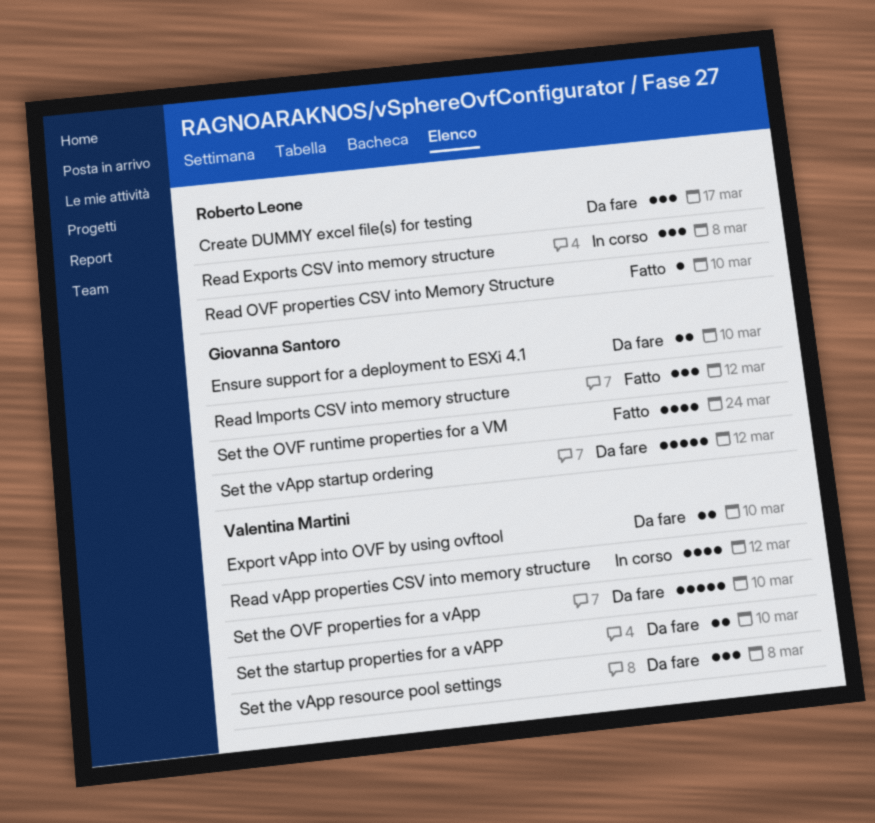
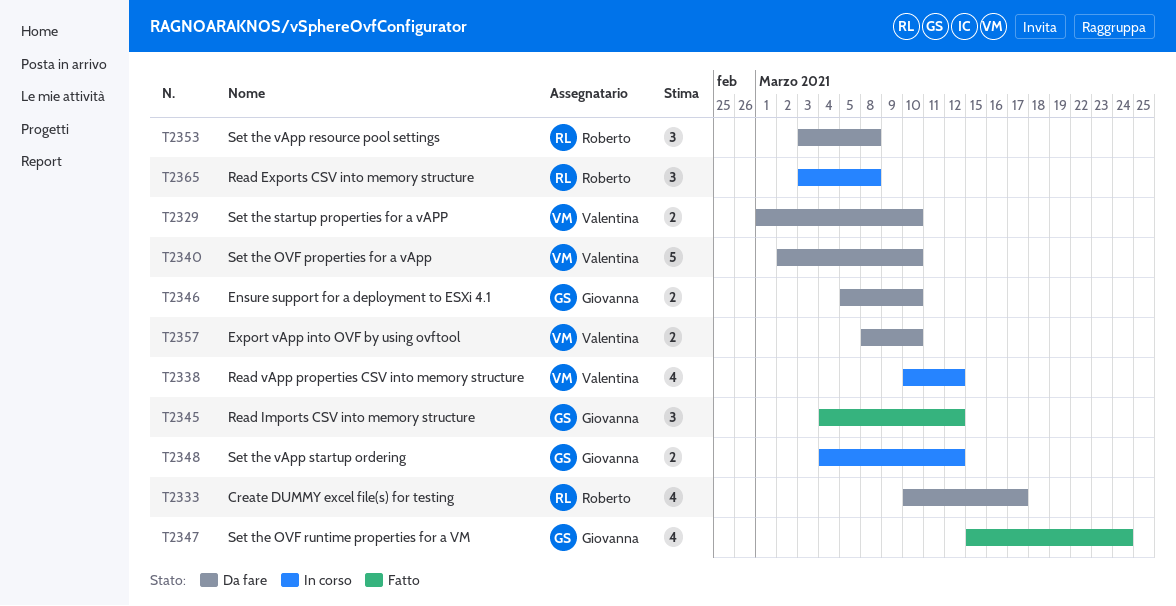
Create DUMMY excel file(s) for testing, estimate: 3 -> 4
Read OVF properties CSV into Memory Structure: present -> none
Set the vApp resource pool settings, owner: Valentina Martini -> Roberto Leone
Set the vApp startup ordering, status: Da fare -> In corso
Set the vApp startup ordering, estimate: 5 -> 2

